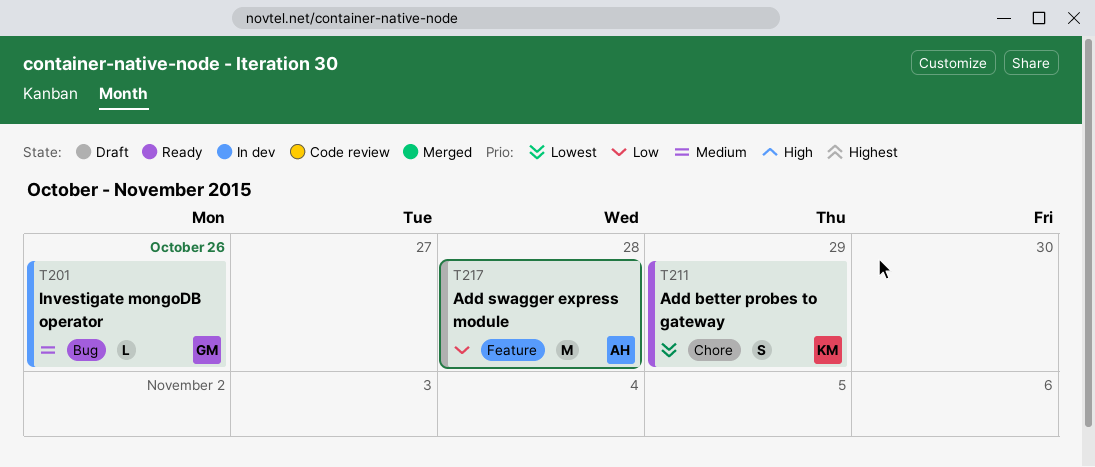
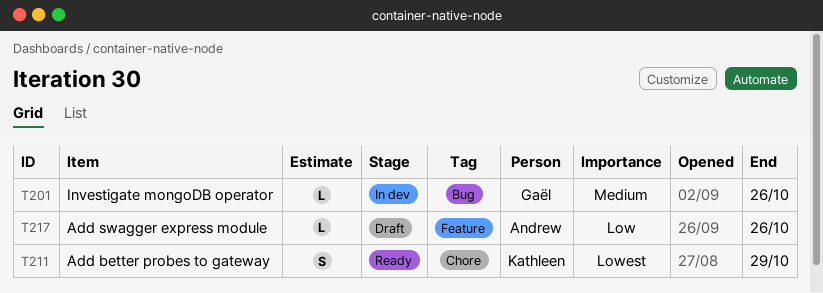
T217, estimate: M -> L
T217, due: Oct 28 -> Oct 26

